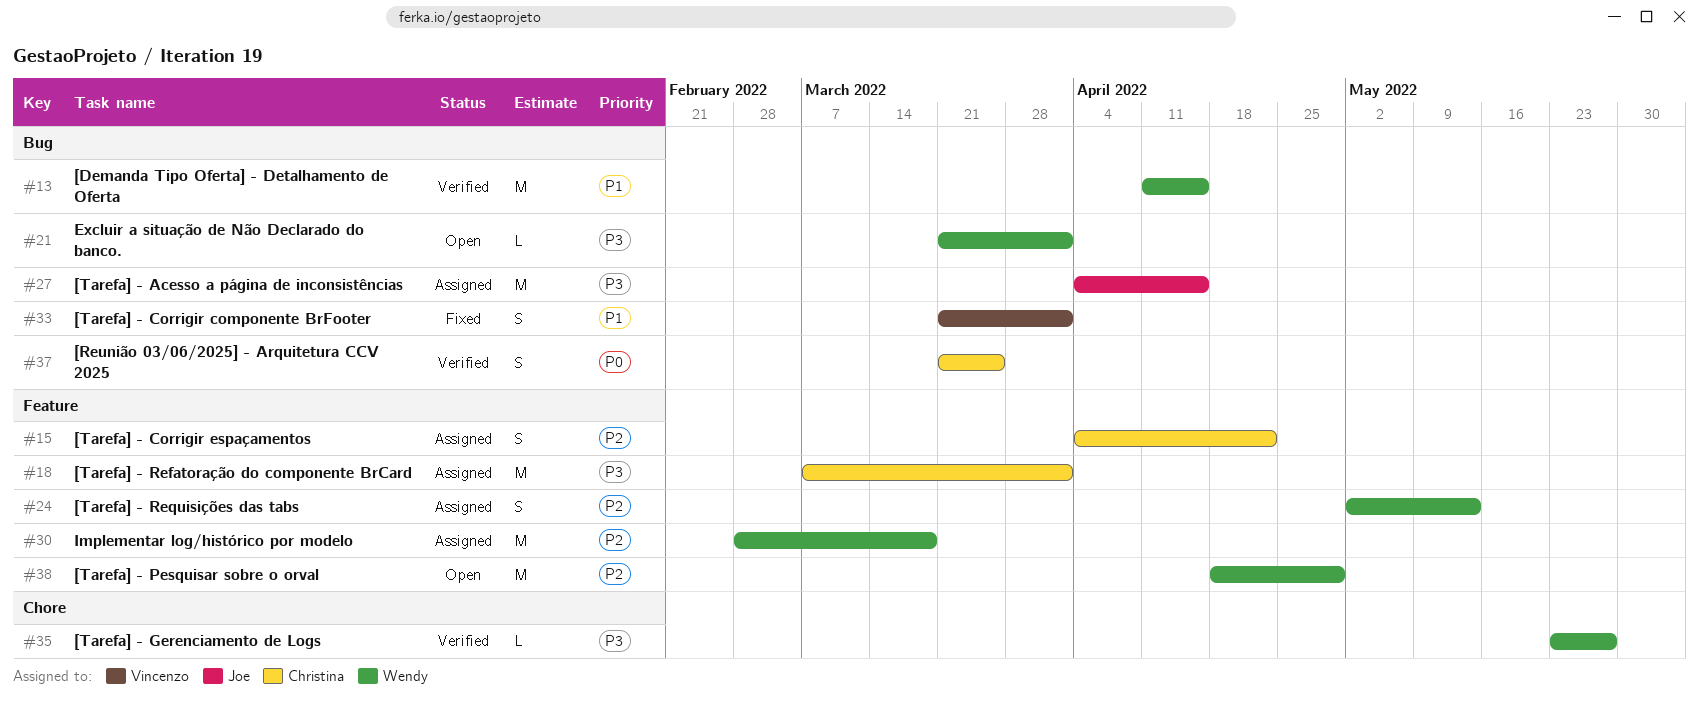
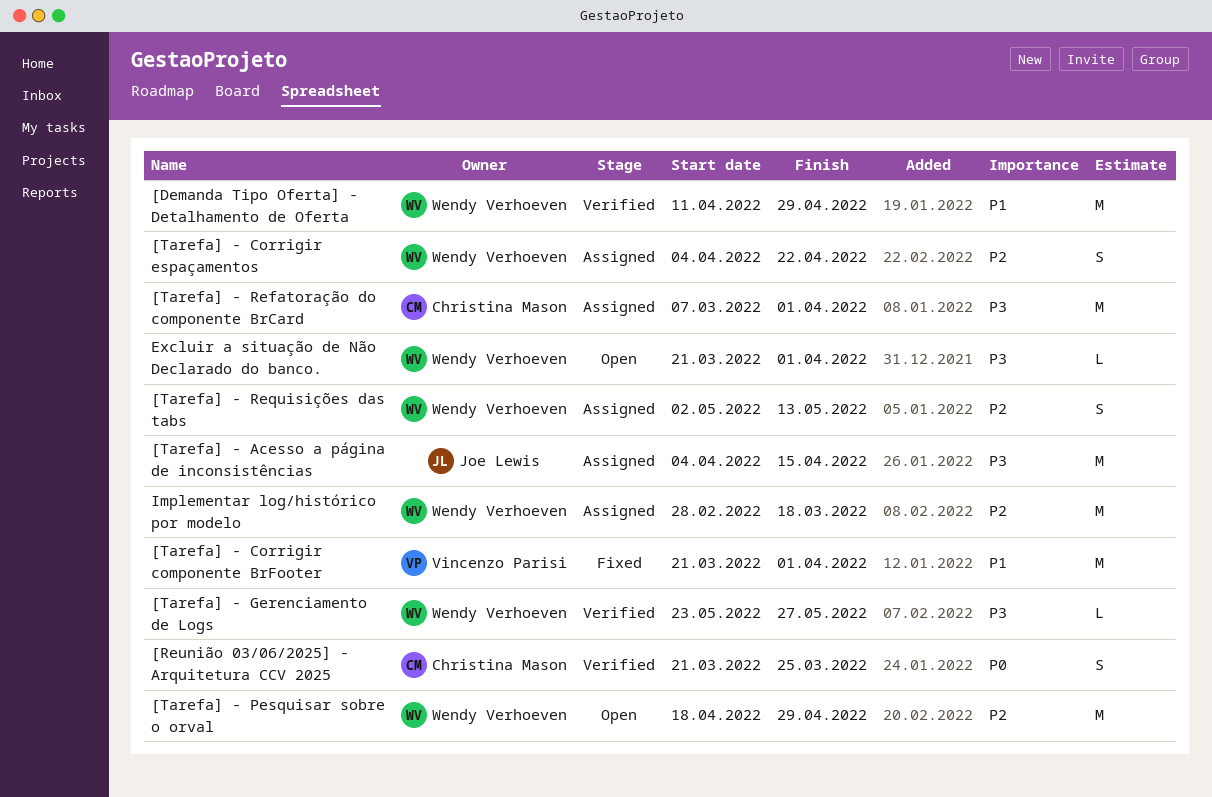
[Demanda Tipo Oferta] - Detalhamento de Oferta, due: Apr 15 -> Apr 29
[Tarefa] - Corrigir componente BrFooter, estimate: S -> M
[Tarefa] - Corrigir espaçamentos, owner: Christina Mason -> Wendy Verhoeven

